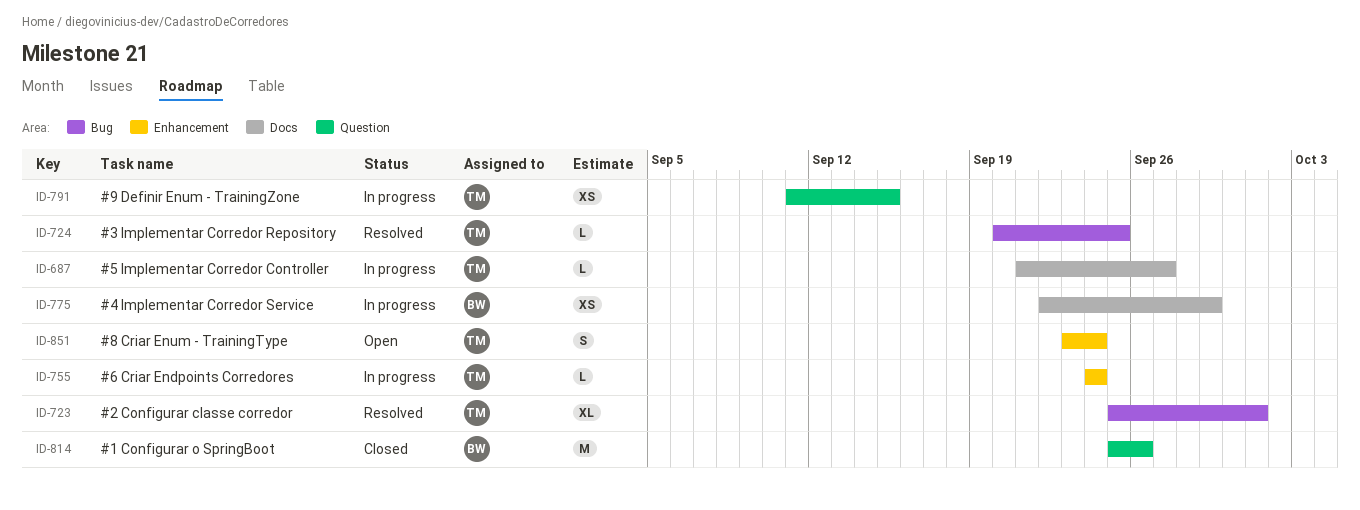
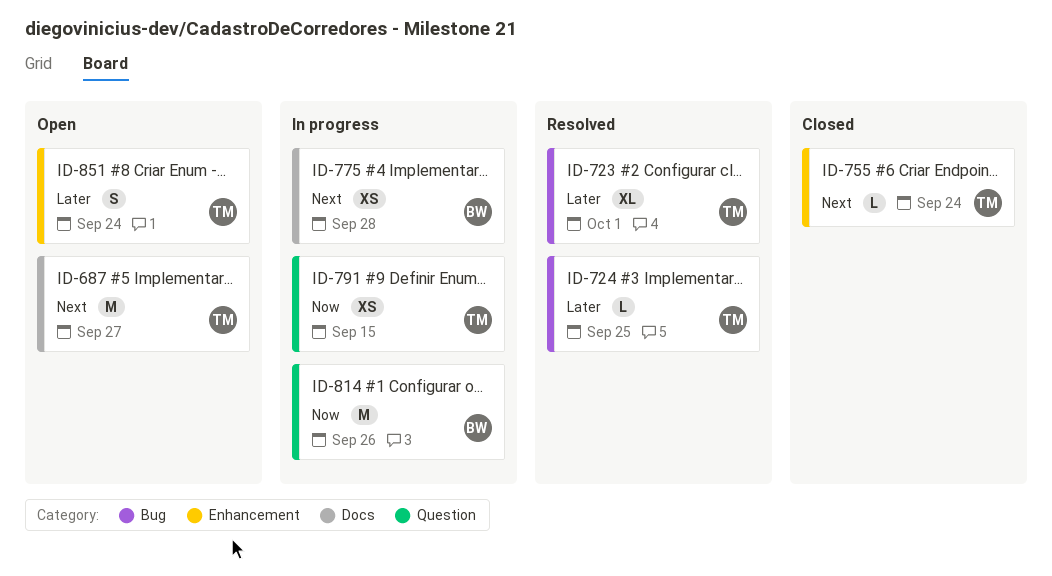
ID-687, status: In progress -> Open
ID-687, estimate: L -> M
ID-755, status: In progress -> Closed
ID-775, due: Sep 29 -> Sep 28
ID-814, status: Closed -> In progress

